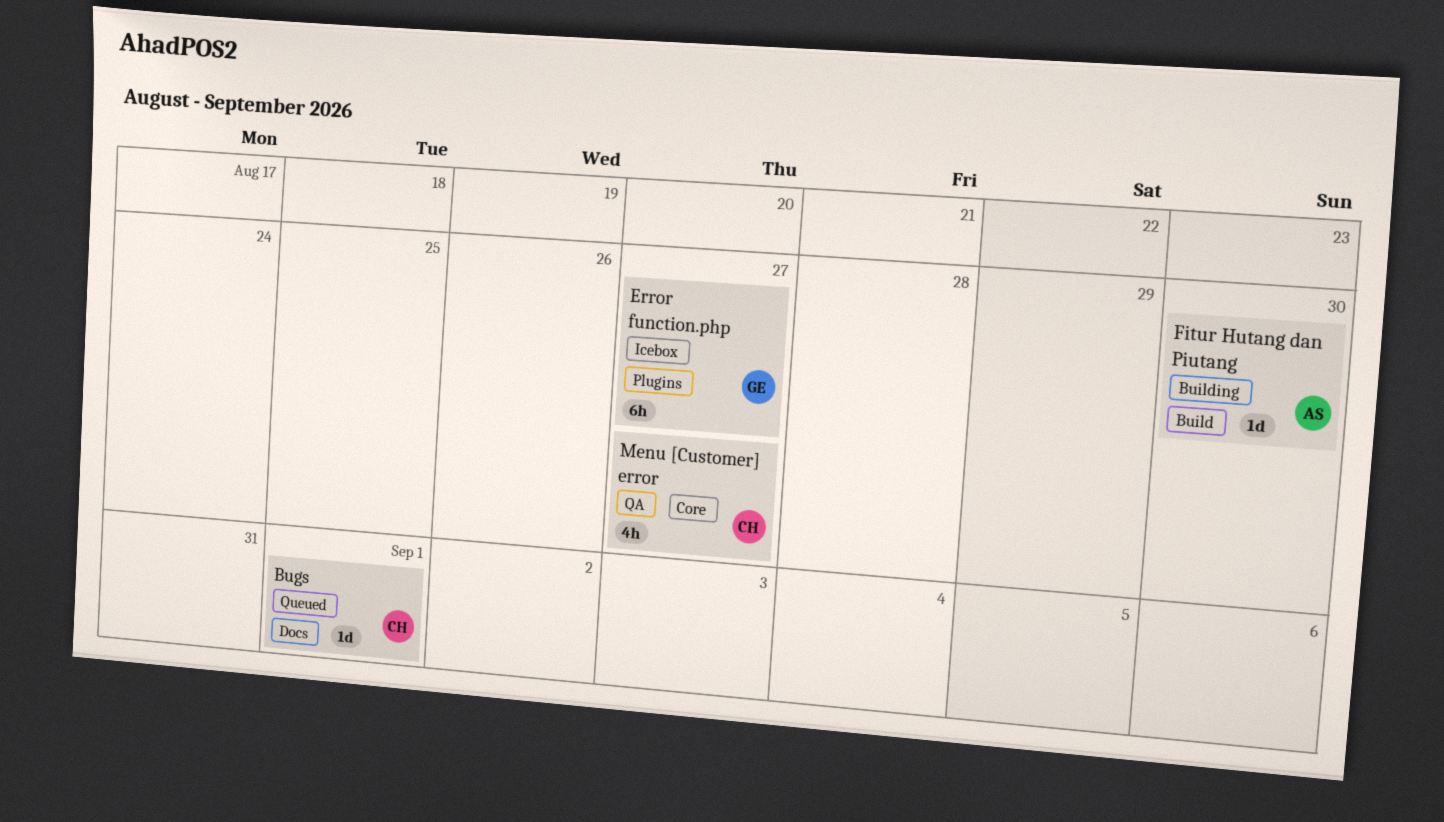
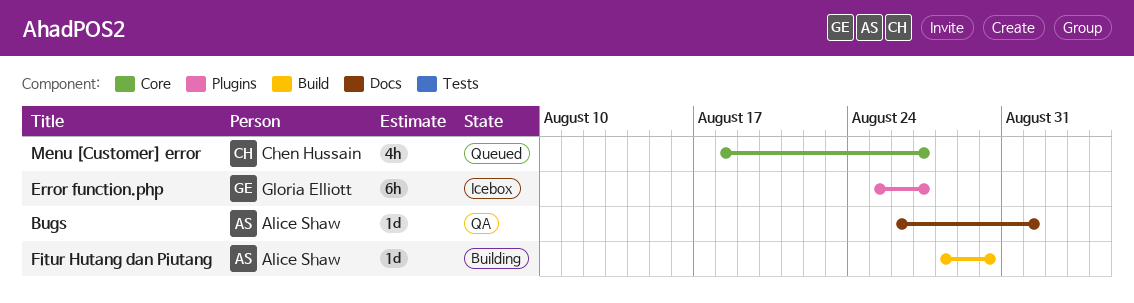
Bugs, status: Queued -> QA
Bugs, owner: Chen Hussain -> Alice Shaw
Menu [Customer] error, status: QA -> Queued

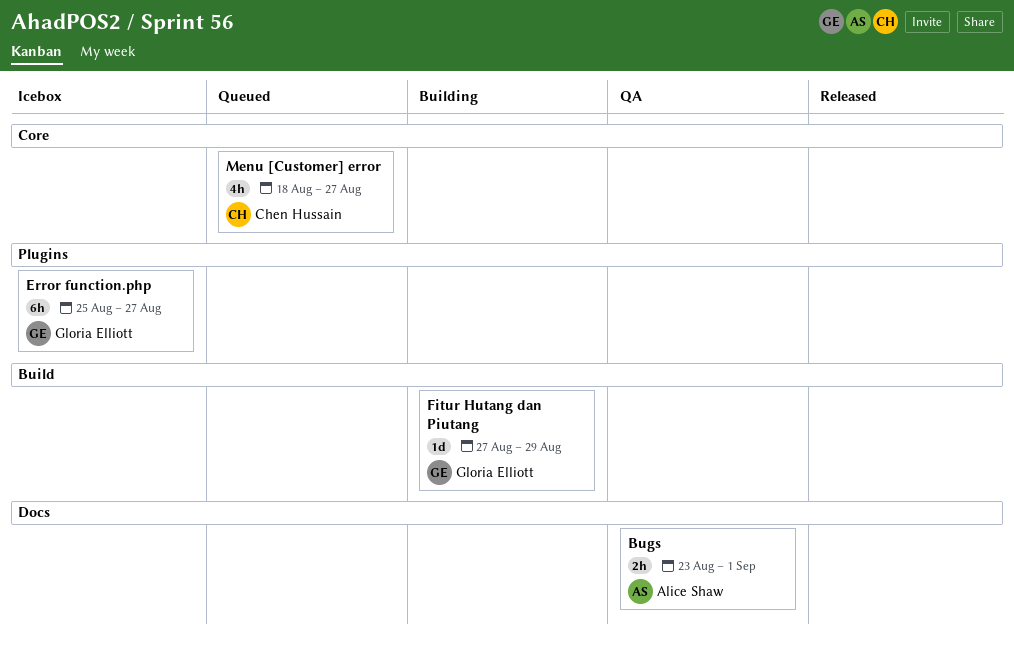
Bugs, estimate: 1d -> 2h
Bugs, start: Aug 26 -> Aug 23
Fitur Hutang dan Piutang, owner: Alice Shaw -> Gloria Elliott
Fitur Hutang dan Piutang, start: Aug 28 -> Aug 27
Fitur Hutang dan Piutang, due: Aug 30 -> Aug 29

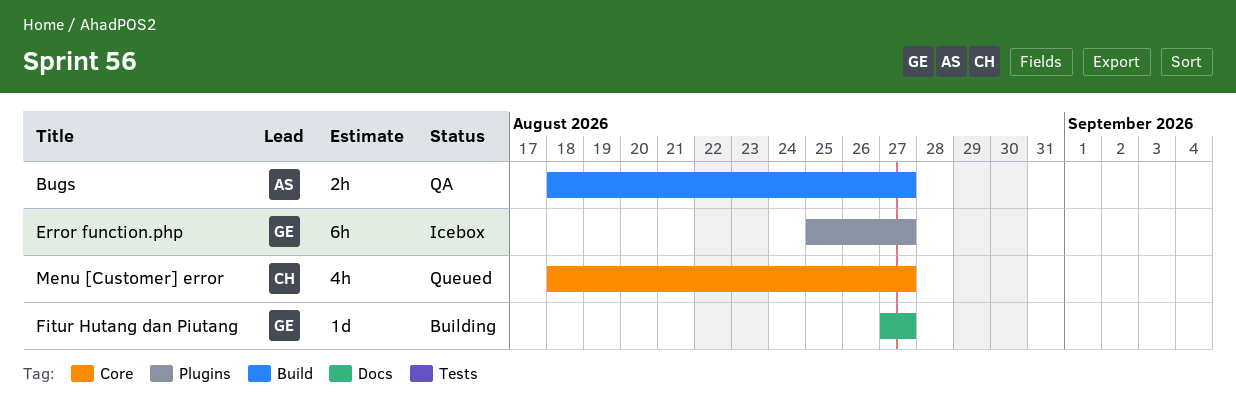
Bugs, label: Docs -> Build
Bugs, start: Aug 23 -> Aug 18
Bugs, due: Sep 1 -> Aug 27
Fitur Hutang dan Piutang, label: Build -> Docs
Fitur Hutang dan Piutang, due: Aug 29 -> Aug 27

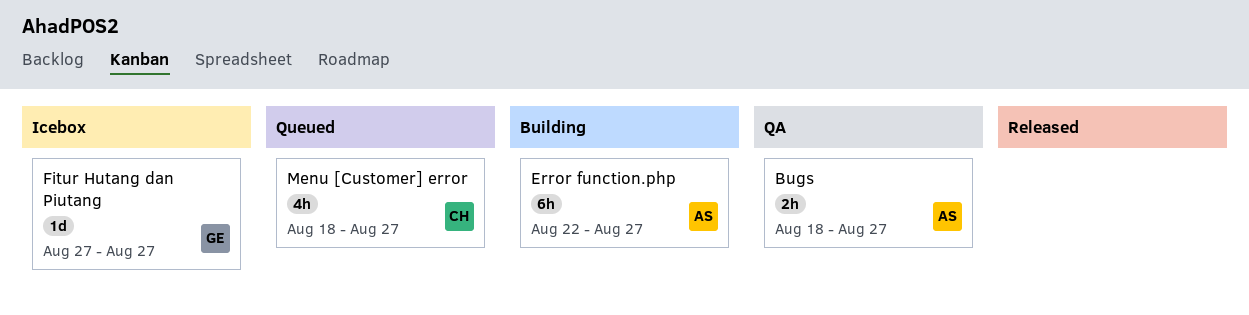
Error function.php, status: Icebox -> Building
Error function.php, owner: GE -> AS
Error function.php, start: Aug 25 -> Aug 22
Fitur Hutang dan Piutang, status: Building -> Icebox

